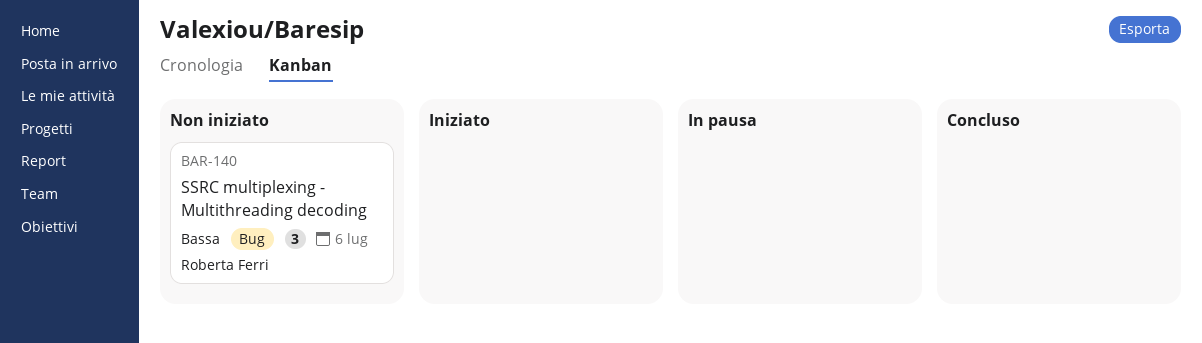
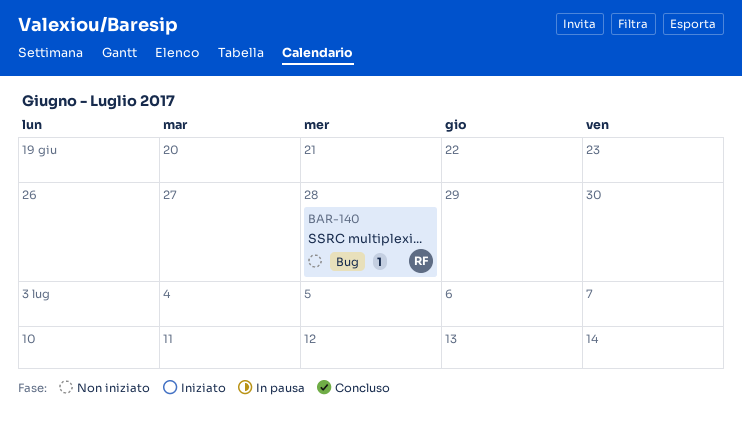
BAR-140, estimate: 3 -> 1
BAR-140, due: Jul 6 -> Jun 28

